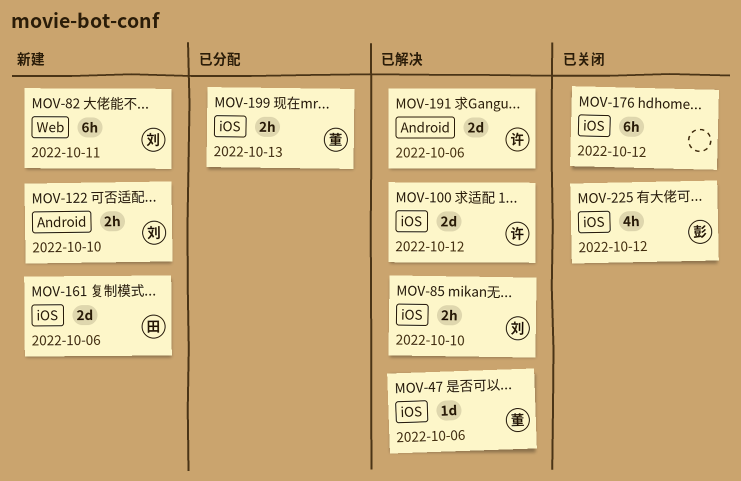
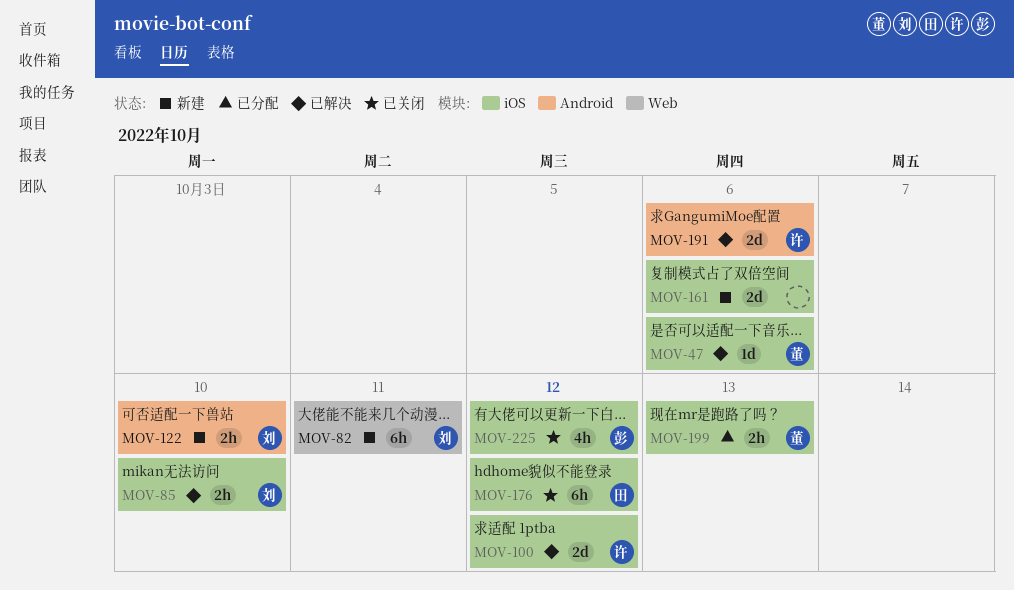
MOV-161, owner: 田 -> none
MOV-176, owner: none -> 田

